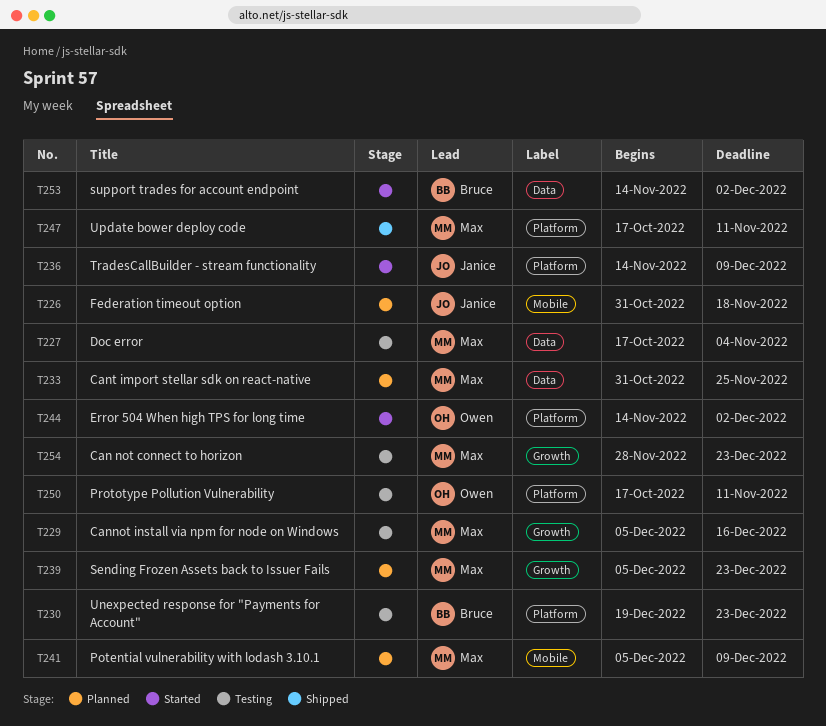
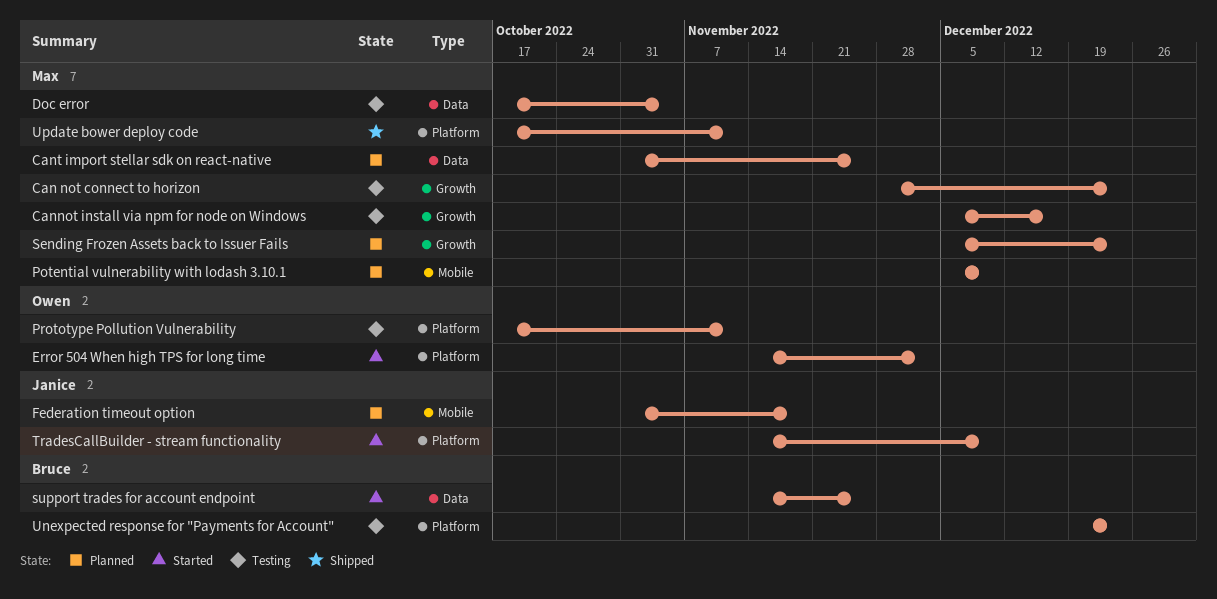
support trades for account endpoint, due: Dec 2 -> Nov 25

